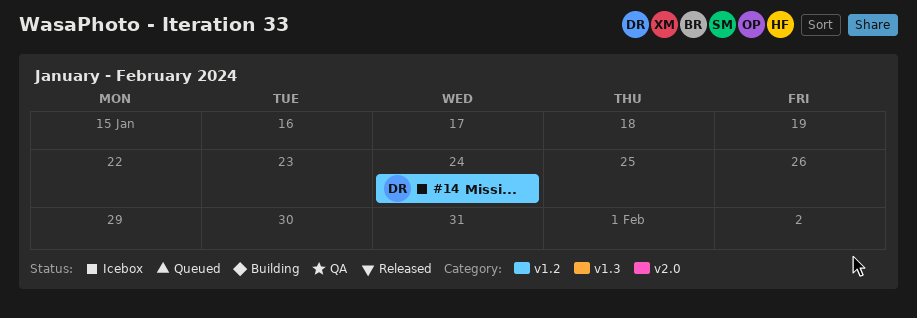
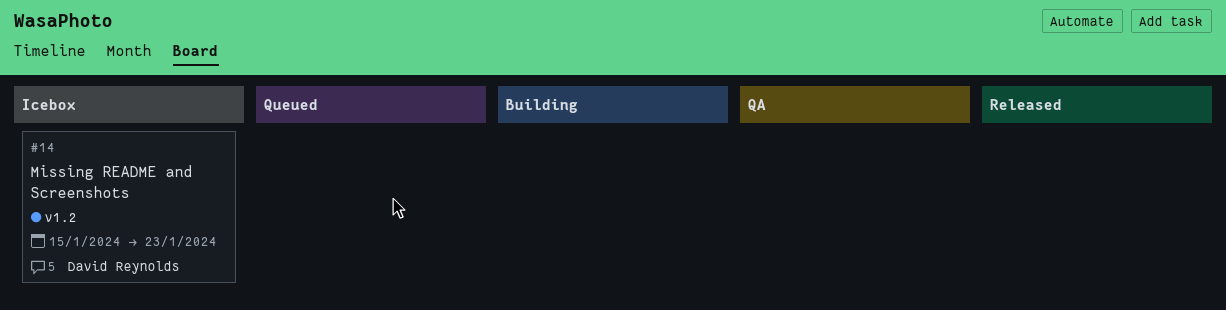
#14, start: Jan 24 -> Jan 15
#14, due: Jan 24 -> Jan 23

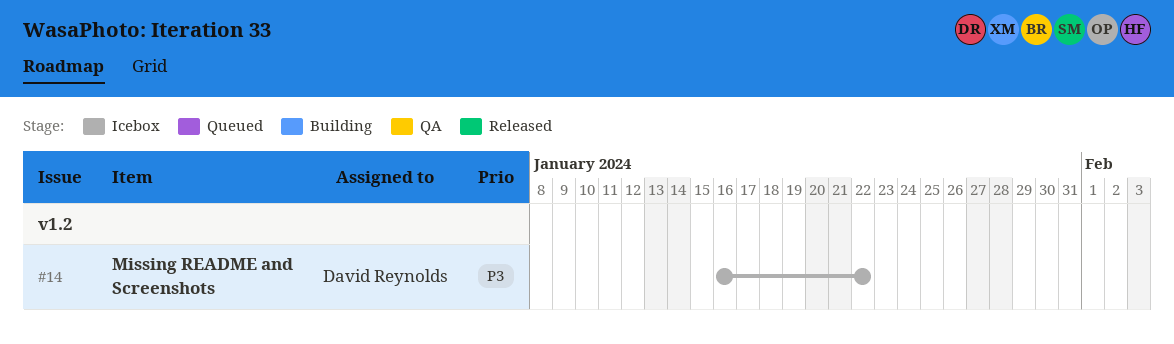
#14, start: Jan 15 -> Jan 16
#14, due: Jan 23 -> Jan 22

